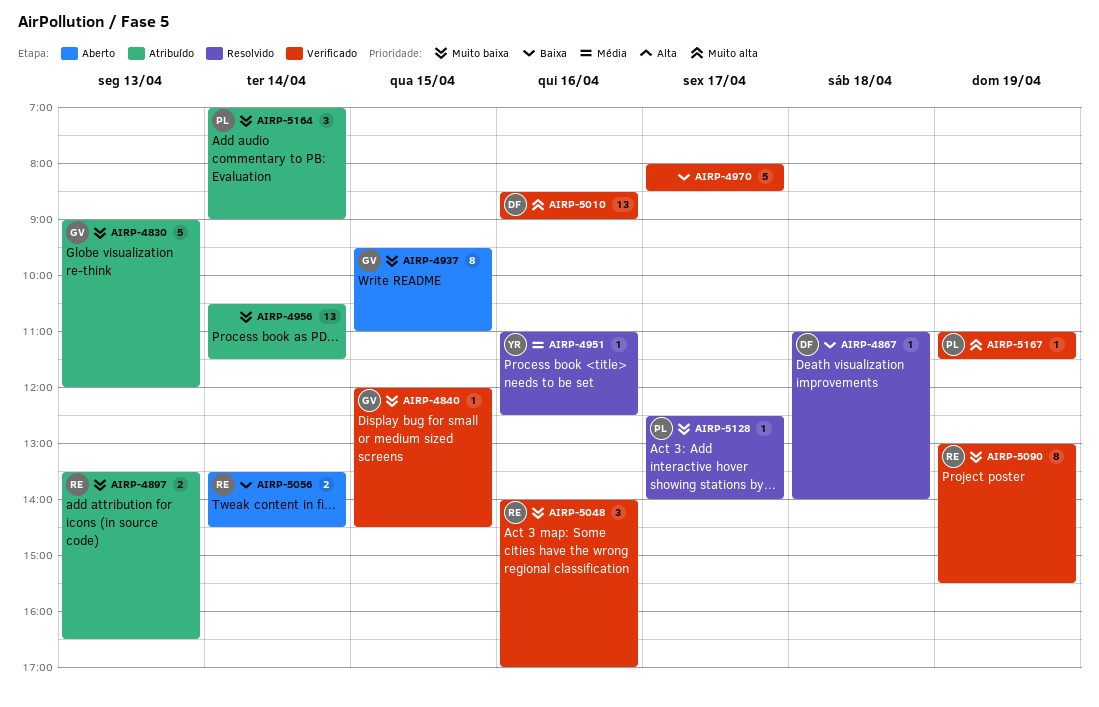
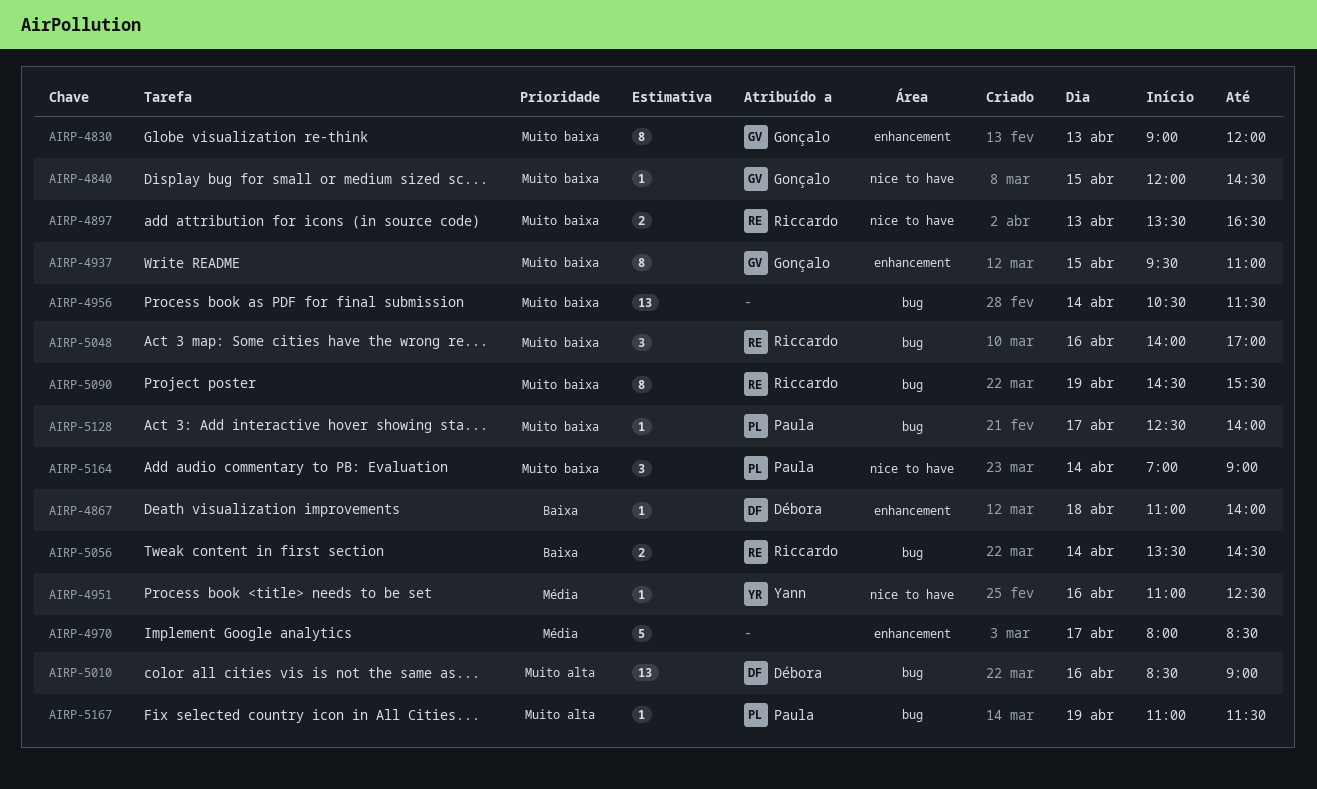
AIRP-4830, estimate: 5 -> 8
AIRP-4970, priority: Baixa -> Média
AIRP-5090, begins: 13:00 -> 14:30

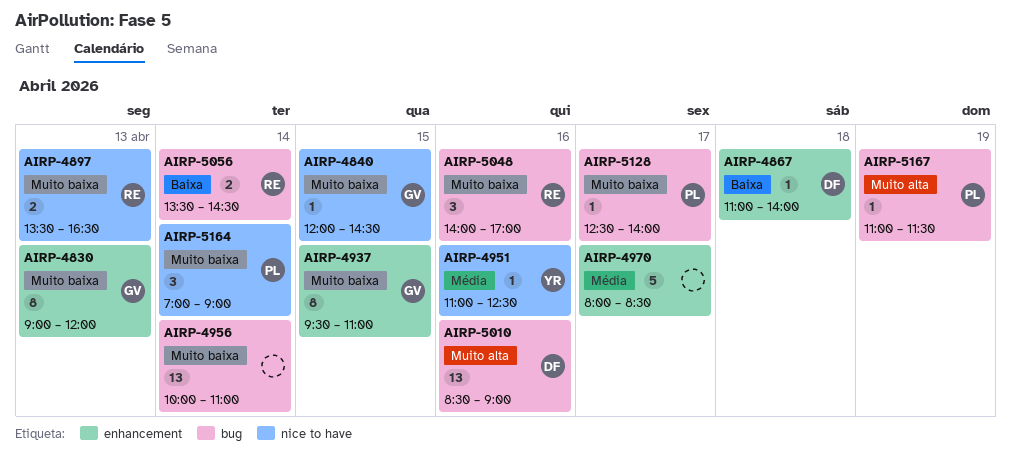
AIRP-4956, begins: 10:30 -> 10:00
AIRP-4956, ends: 11:30 -> 11:00
AIRP-5090: present -> none

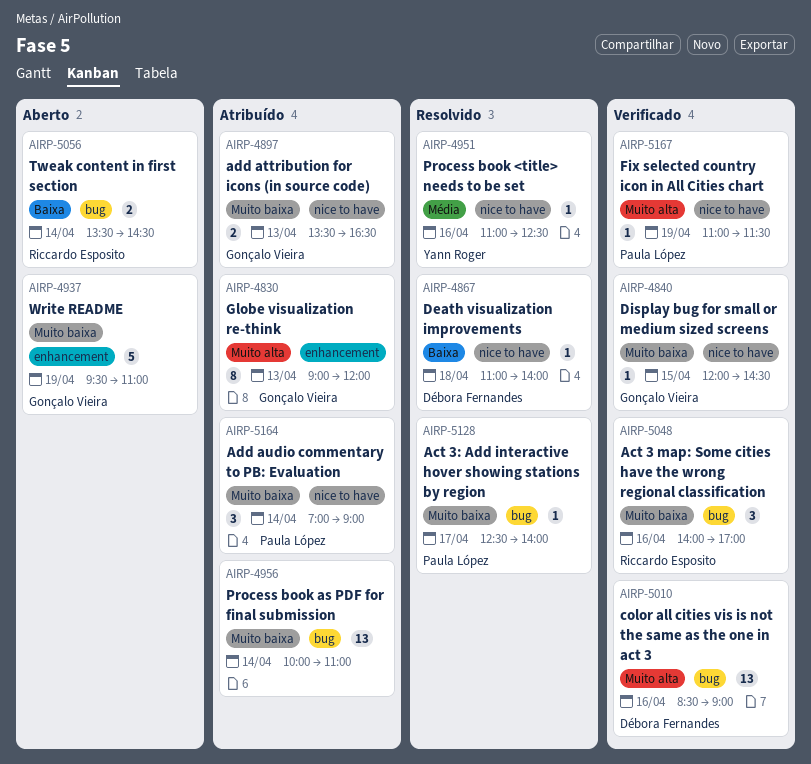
AIRP-4830, priority: Muito baixa -> Muito alta
AIRP-4867, label: enhancement -> nice to have
AIRP-4897, owner: Riccardo Esposito -> Gonçalo Vieira
AIRP-4937, estimate: 8 -> 5
AIRP-4937, day: Apr 15 -> Apr 19
AIRP-4970: present -> none
AIRP-5167, label: bug -> nice to have

